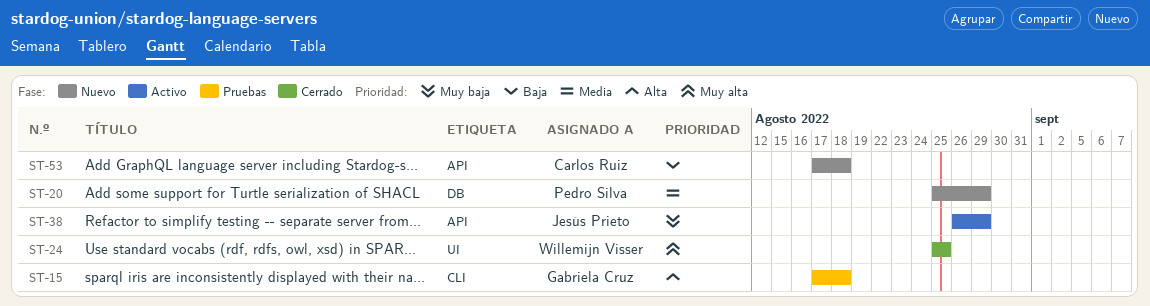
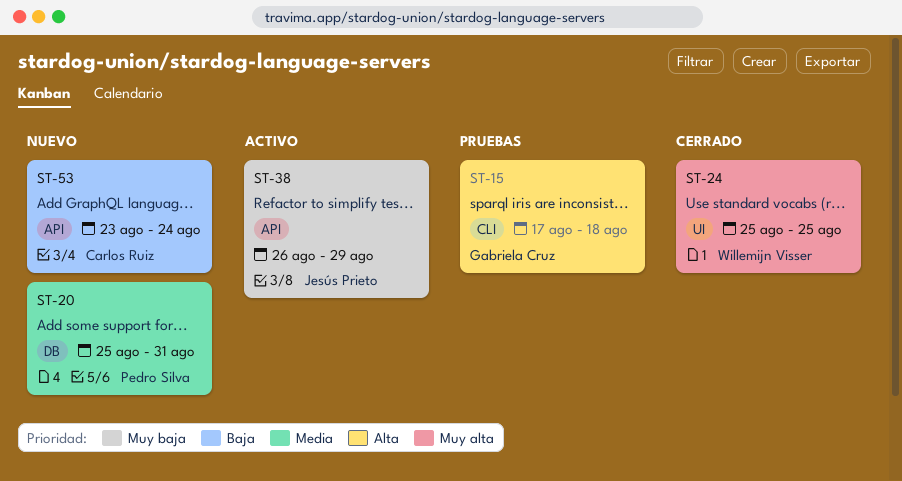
ST-20, due: Aug 29 -> Aug 31
ST-53, start: Aug 17 -> Aug 23
ST-53, due: Aug 18 -> Aug 24

